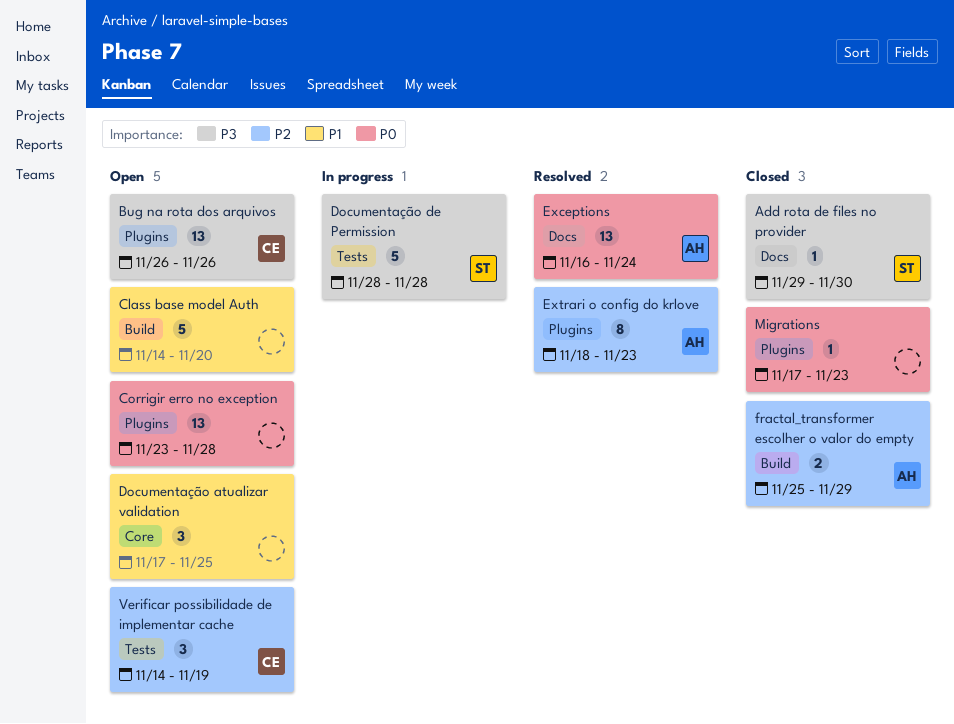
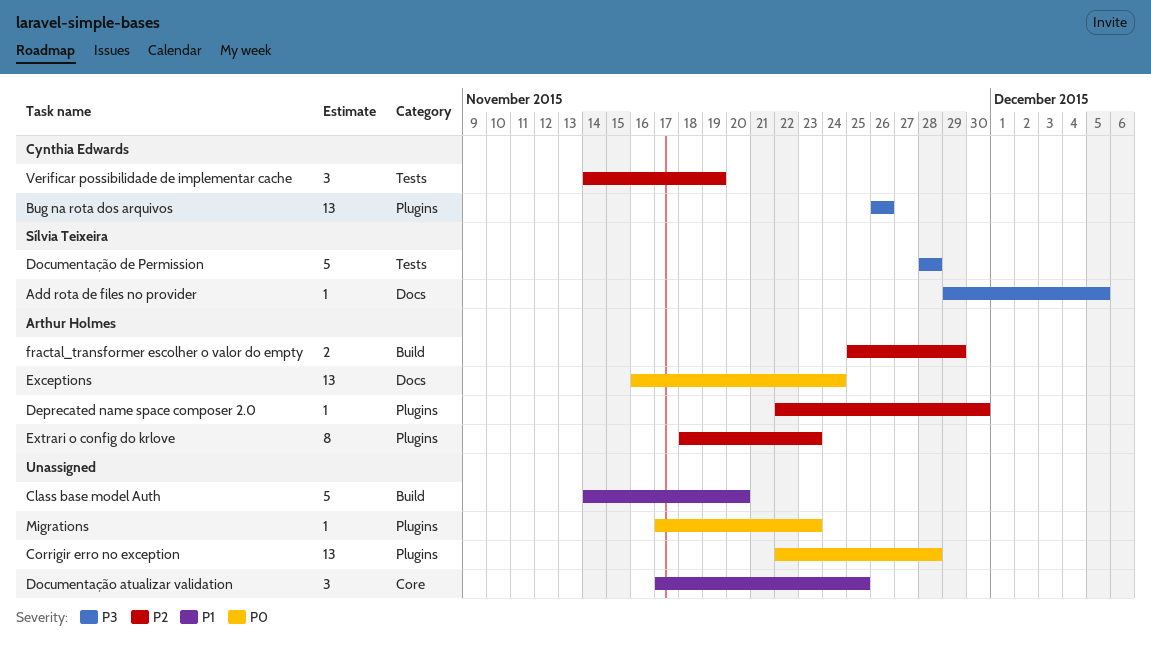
Add rota de files no provider, due: Nov 30 -> Dec 5
Corrigir erro no exception, start: Nov 23 -> Nov 22
Deprecated name space composer 2.0: none -> present

